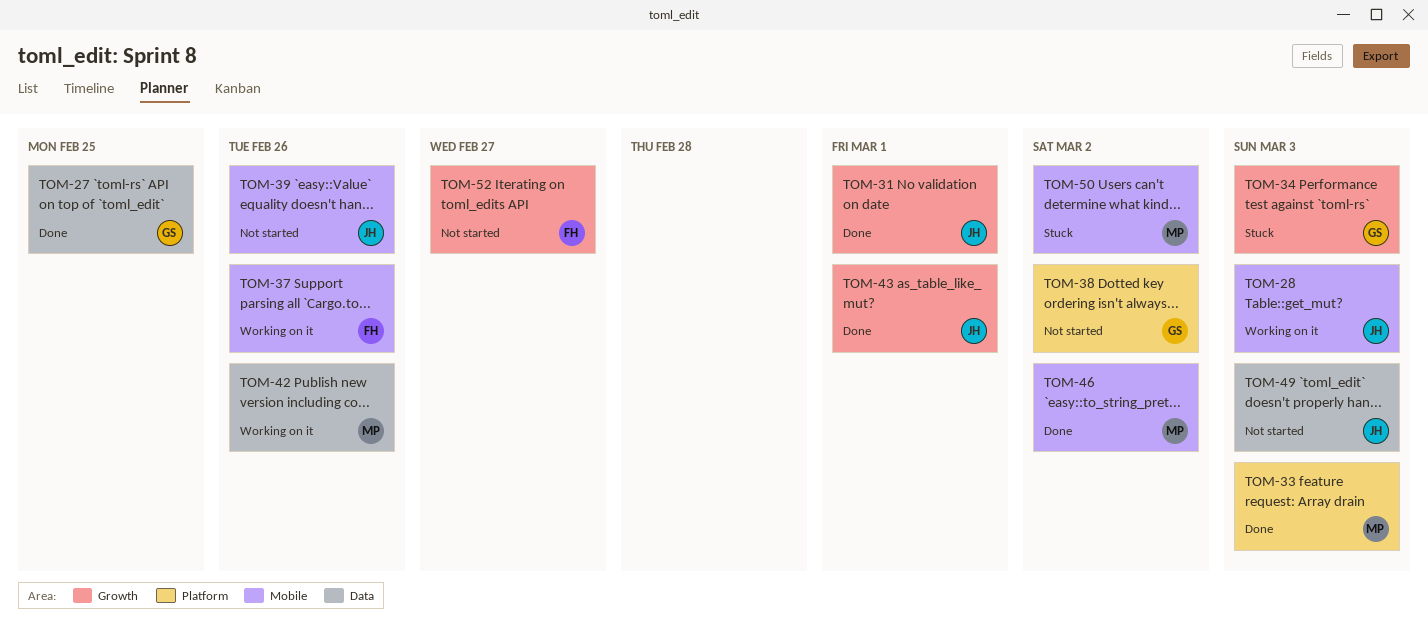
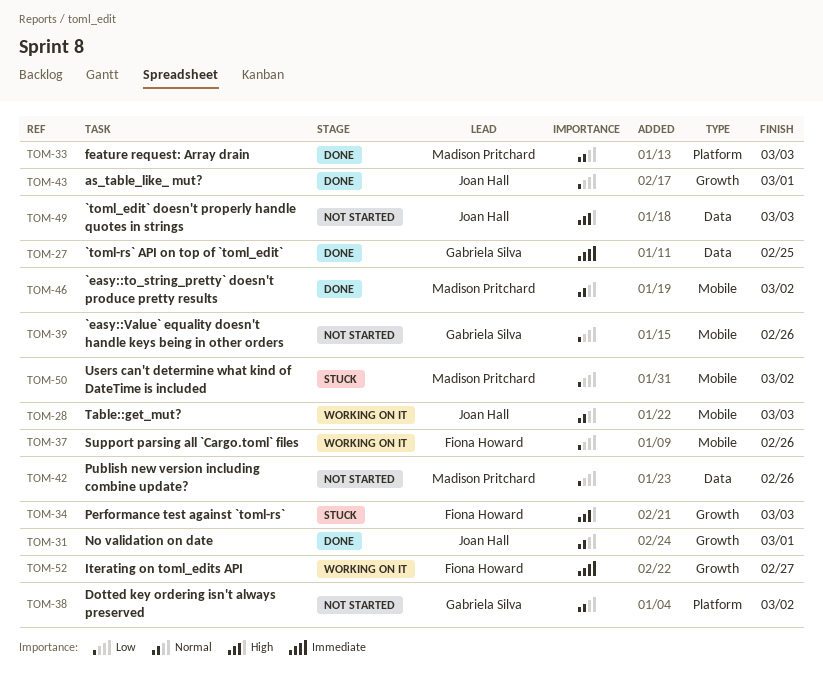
TOM-34, owner: Gabriela Silva -> Fiona Howard
TOM-39, owner: Joan Hall -> Gabriela Silva
TOM-42, status: Working on it -> Not started
TOM-52, status: Not started -> Working on it

